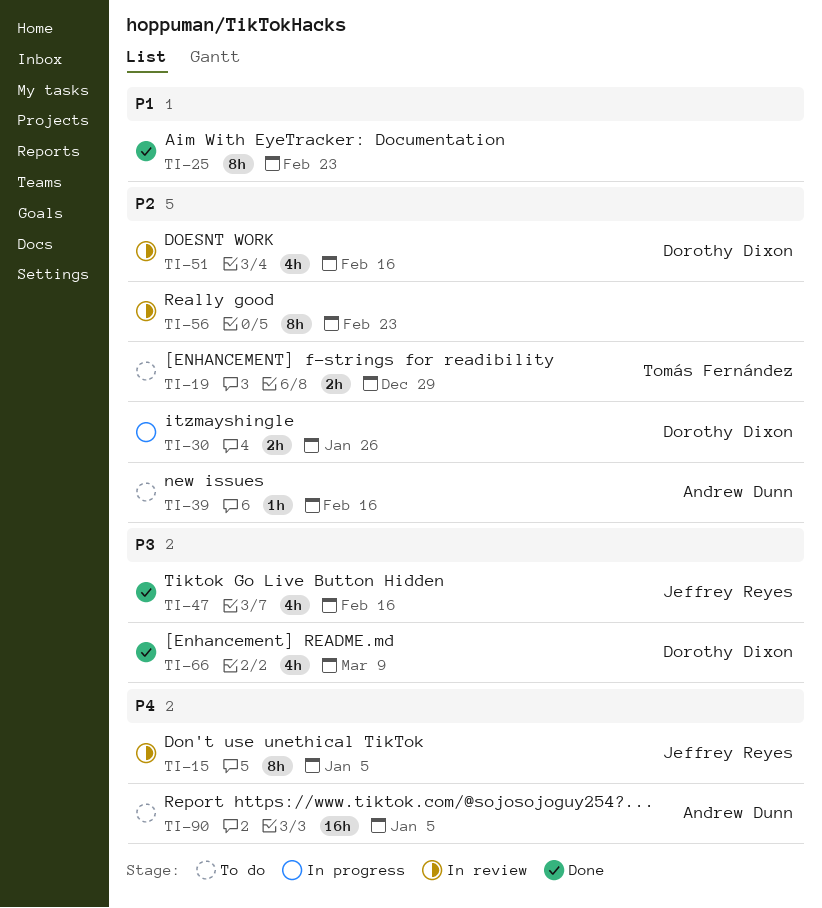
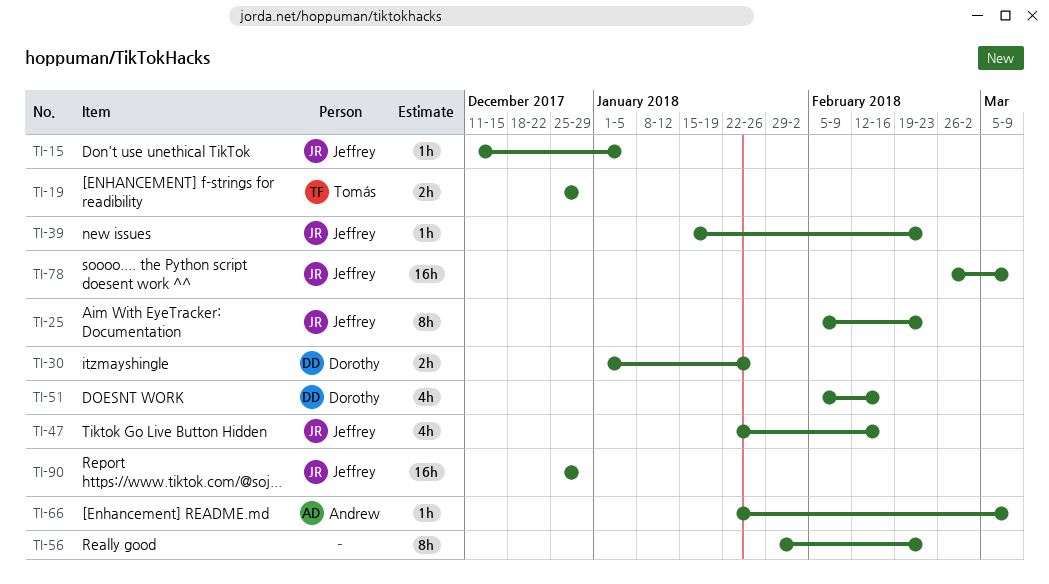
TI-15, estimate: 8h -> 1h
TI-25, owner: none -> Jeffrey Reyes
TI-39, owner: Andrew Dunn -> Jeffrey Reyes
TI-39, due: Feb 16 -> Feb 23
TI-66, owner: Dorothy Dixon -> Andrew Dunn
TI-66, estimate: 4h -> 1h
TI-78: none -> present
TI-90, owner: Andrew Dunn -> Jeffrey Reyes
TI-90, due: Jan 5 -> Dec 29

